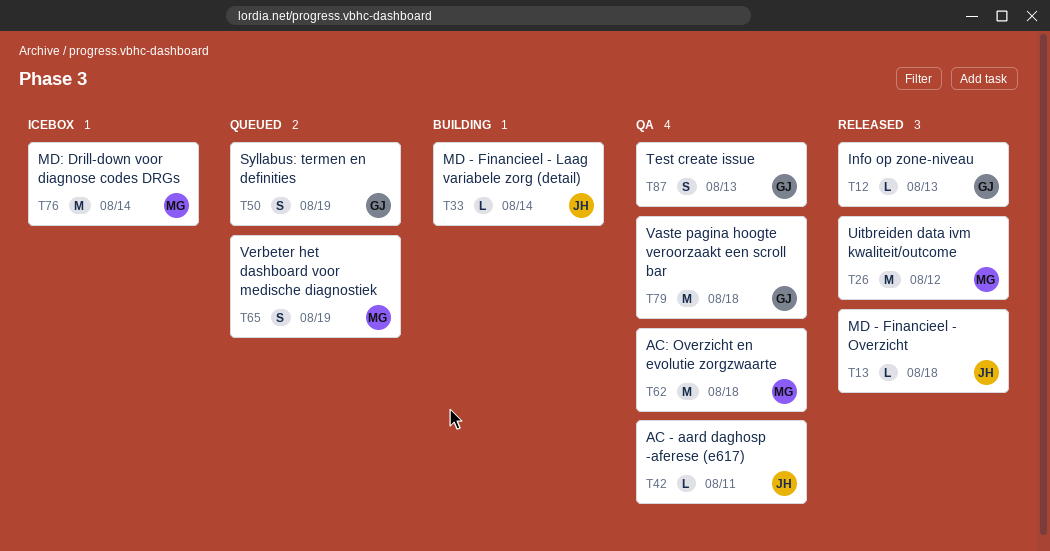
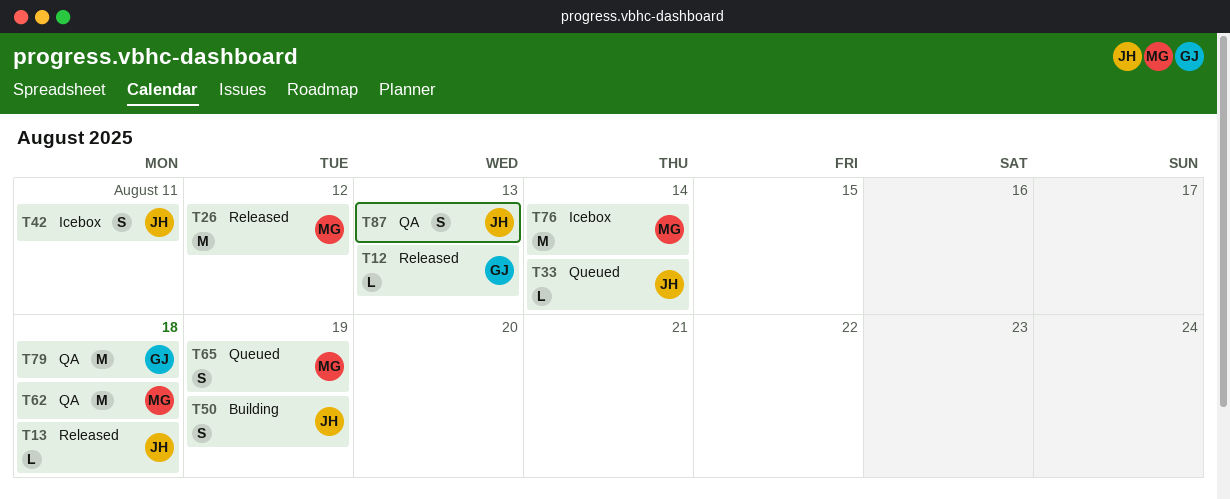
T33, status: Building -> Queued
T42, status: QA -> Icebox
T42, estimate: L -> S
T50, status: Queued -> Building
T50, owner: GJ -> JH
T87, owner: GJ -> JH

